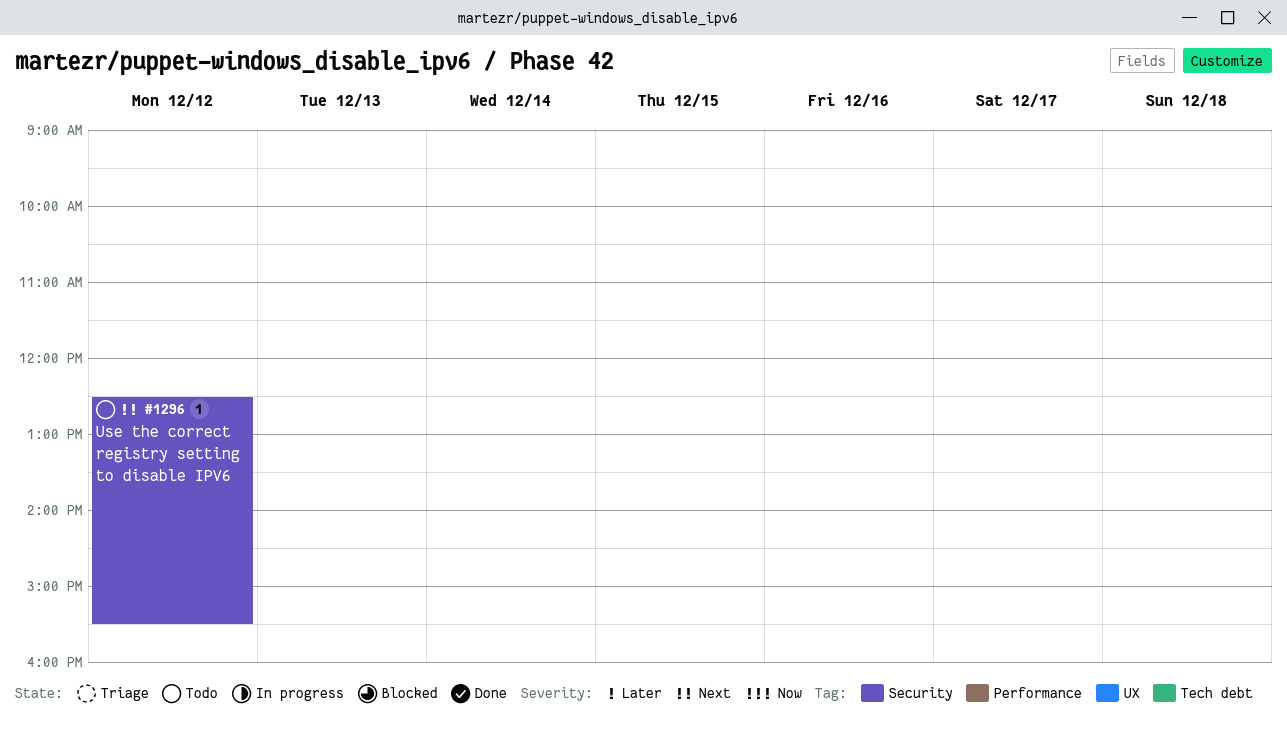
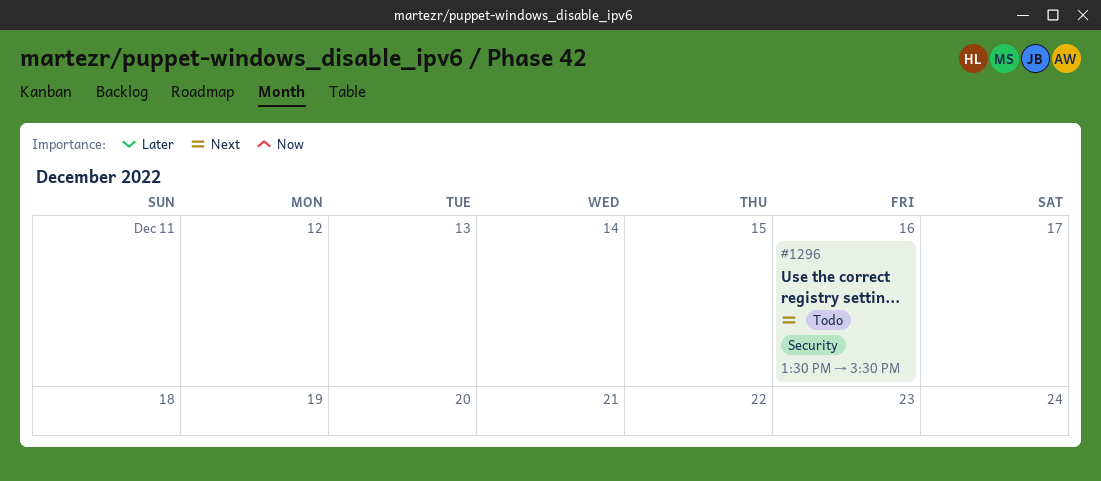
#1296, day: Dec 12 -> Dec 16
#1296, begins: 12:30 -> 13:30

